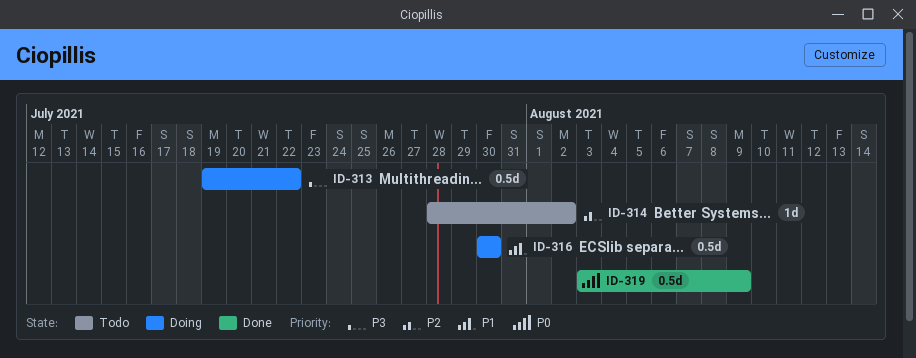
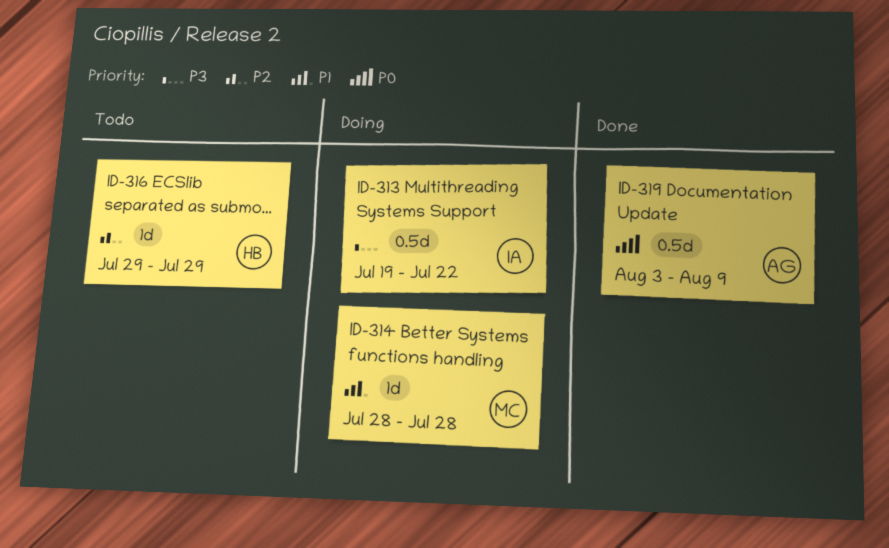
ID-314, status: Todo -> Doing
ID-314, priority: P2 -> P1
ID-314, due: Aug 2 -> Jul 28
ID-316, status: Doing -> Todo
ID-316, priority: P1 -> P2
ID-316, estimate: 0.5d -> 1d
ID-316, start: Jul 30 -> Jul 29
ID-316, due: Jul 30 -> Jul 29

